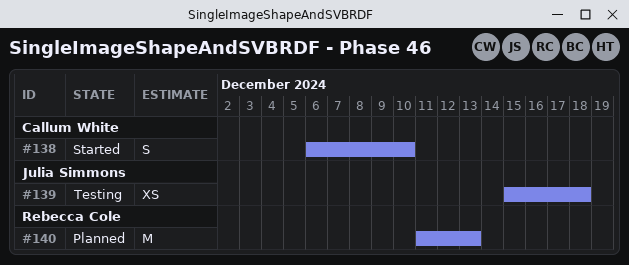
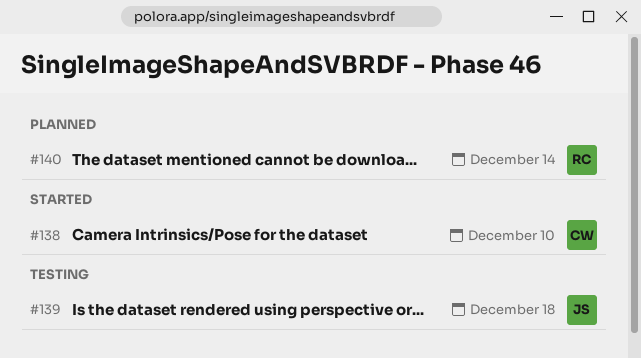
#140, due: Dec 13 -> Dec 14

